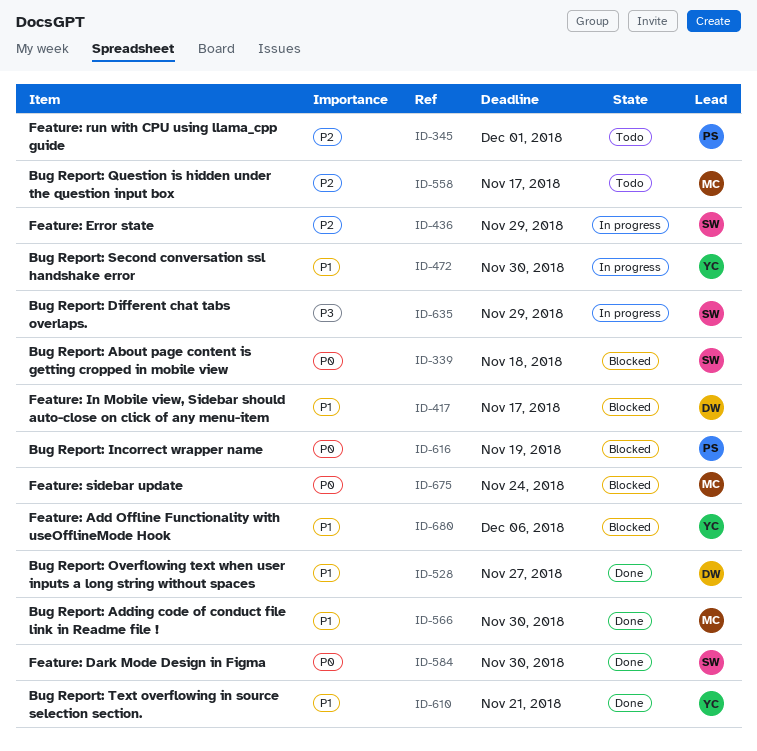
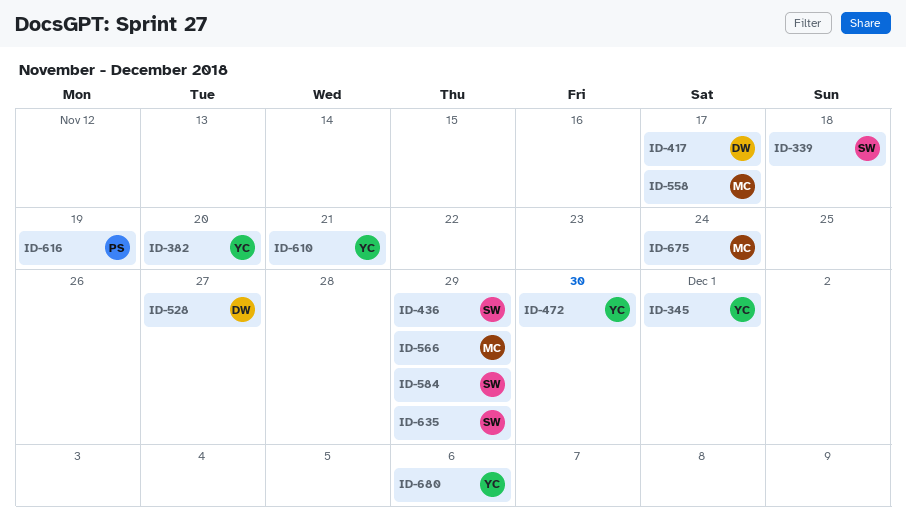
ID-345, owner: PS -> YC
ID-382: none -> present
ID-566, due: Nov 30 -> Nov 29
ID-584, due: Nov 30 -> Nov 29

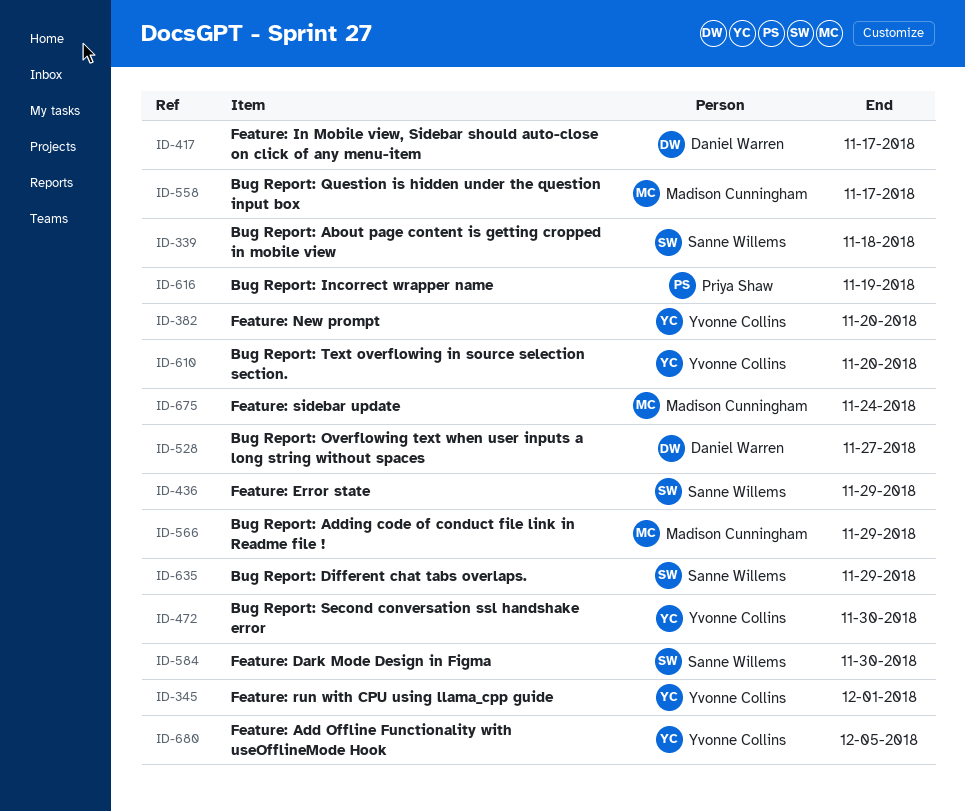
ID-584, due: Nov 29 -> Nov 30
ID-610, due: Nov 21 -> Nov 20
ID-680, due: Dec 6 -> Dec 5

